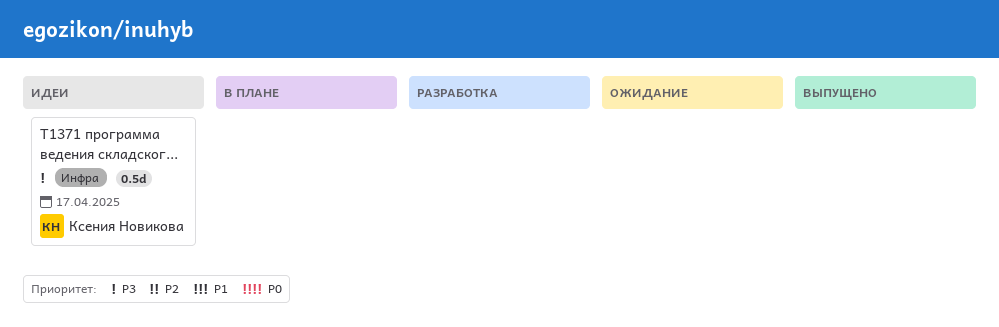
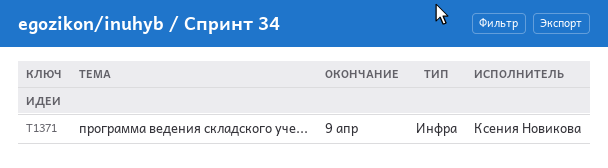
T1371, due: Apr 17 -> Apr 9

